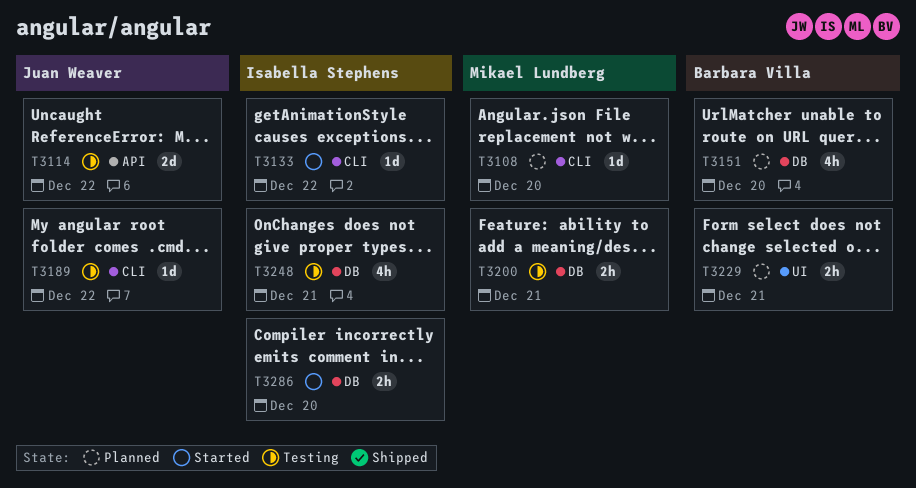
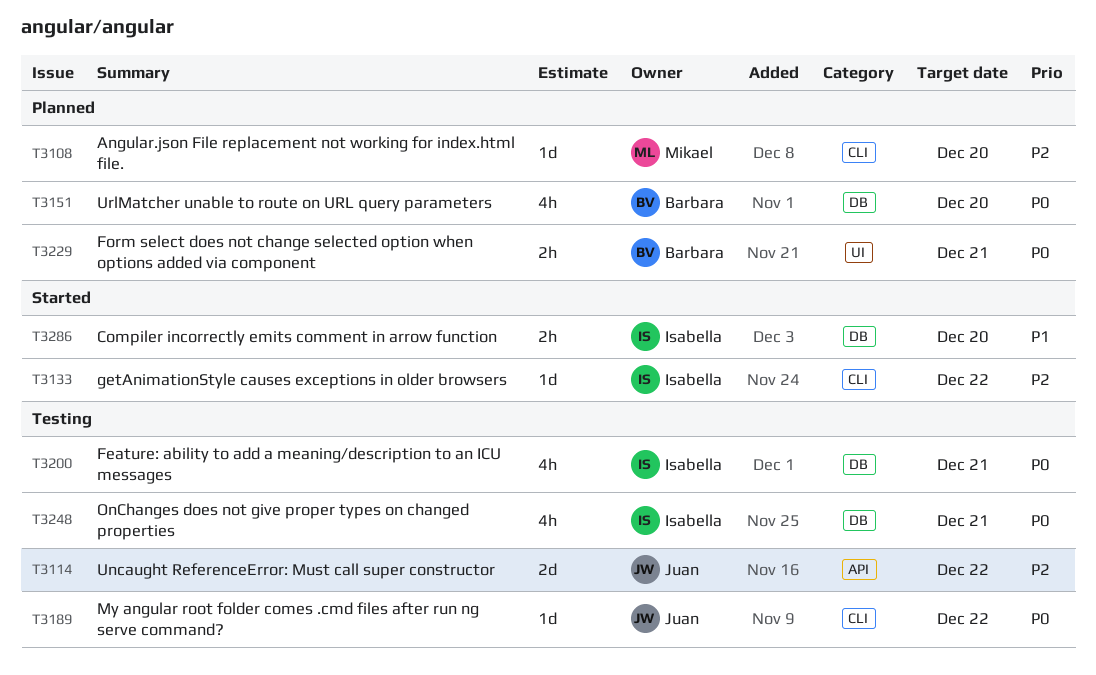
T3200, owner: Mikael Lundberg -> Isabella Stephens
T3200, estimate: 2h -> 4h

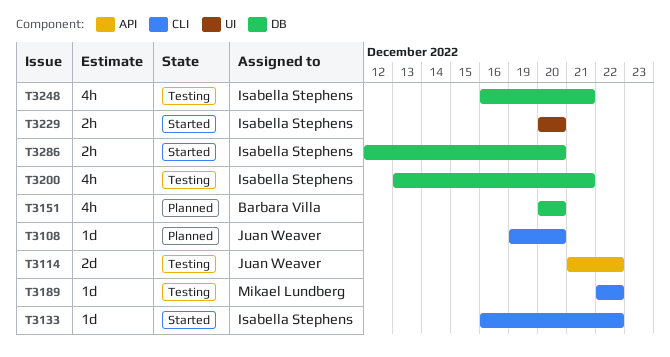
T3108, owner: Mikael Lundberg -> Juan Weaver
T3189, owner: Juan Weaver -> Mikael Lundberg
T3229, status: Planned -> Started
T3229, owner: Barbara Villa -> Isabella Stephens
T3229, due: Dec 21 -> Dec 20

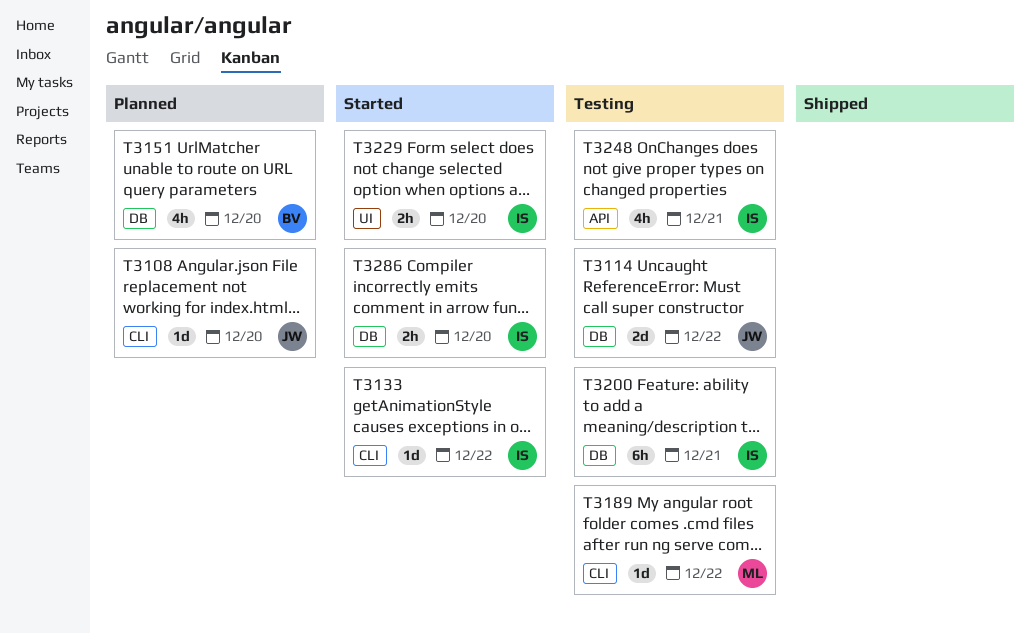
T3114, label: API -> DB
T3200, estimate: 4h -> 6h
T3248, label: DB -> API

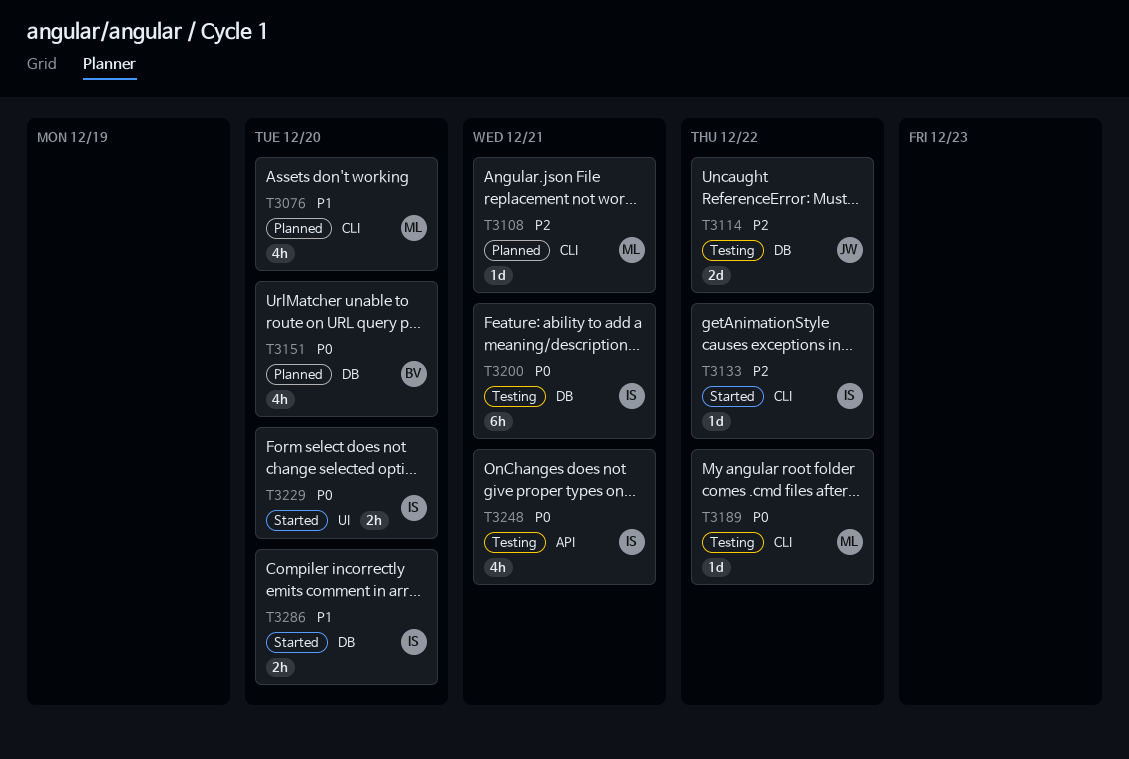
T3076: none -> present
T3108, owner: JW -> ML
T3108, due: Dec 20 -> Dec 21

